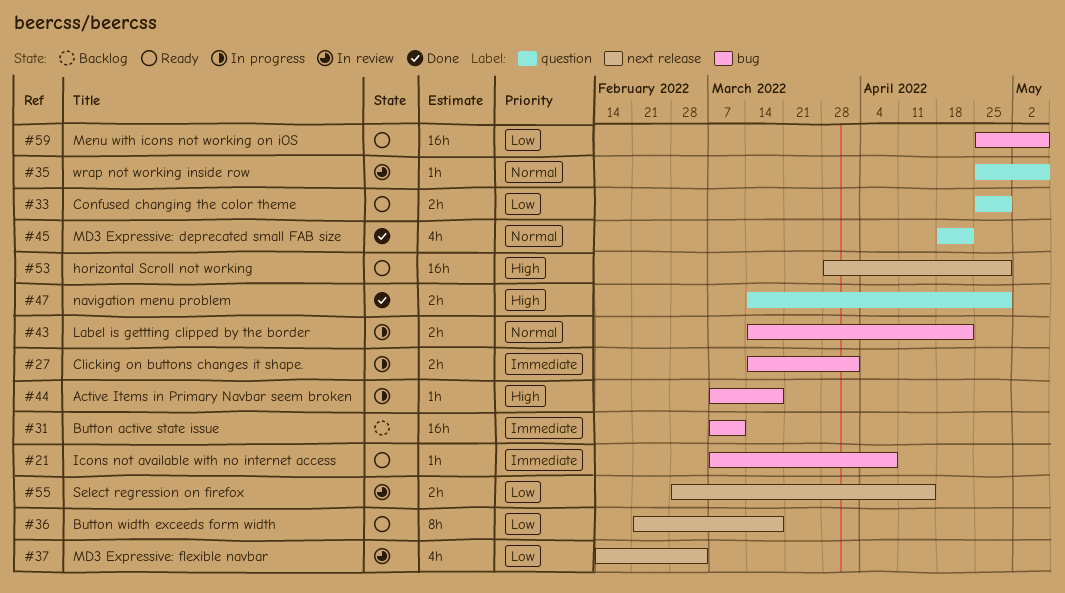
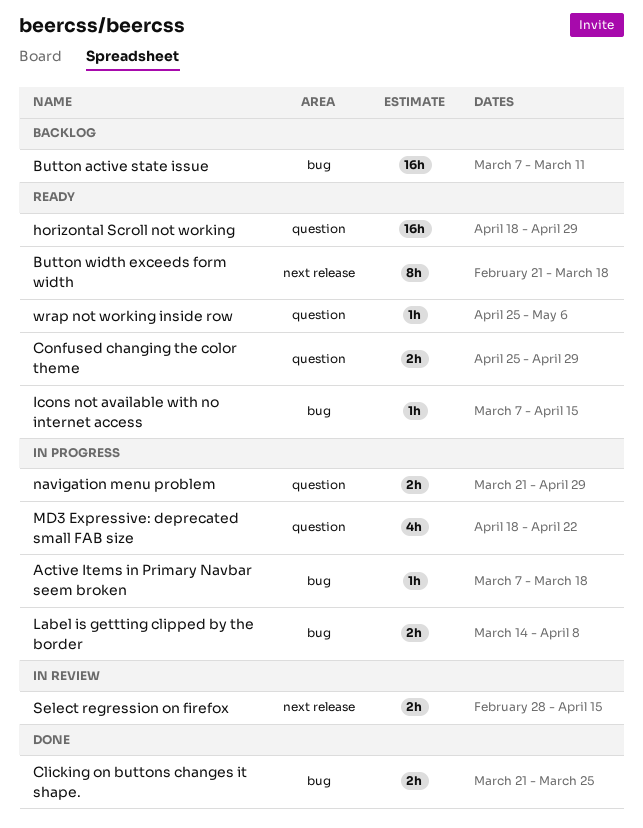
Clicking on buttons changes it shape., status: In progress -> Done
Clicking on buttons changes it shape., start: Mar 14 -> Mar 21
Clicking on buttons changes it shape., due: Apr 1 -> Mar 25
horizontal Scroll not working, label: next release -> question
horizontal Scroll not working, start: Mar 28 -> Apr 18
Icons not available with no internet access, due: Apr 8 -> Apr 15
Label is gettting clipped by the border, due: Apr 22 -> Apr 8
MD3 Expressive: deprecated small FAB size, status: Done -> In progress
MD3 Expressive: flexible navbar: present -> none
Menu with icons not working on iOS: present -> none
navigation menu problem, status: Done -> In progress
navigation menu problem, start: Mar 14 -> Mar 21
wrap not working inside row, status: In review -> Ready

